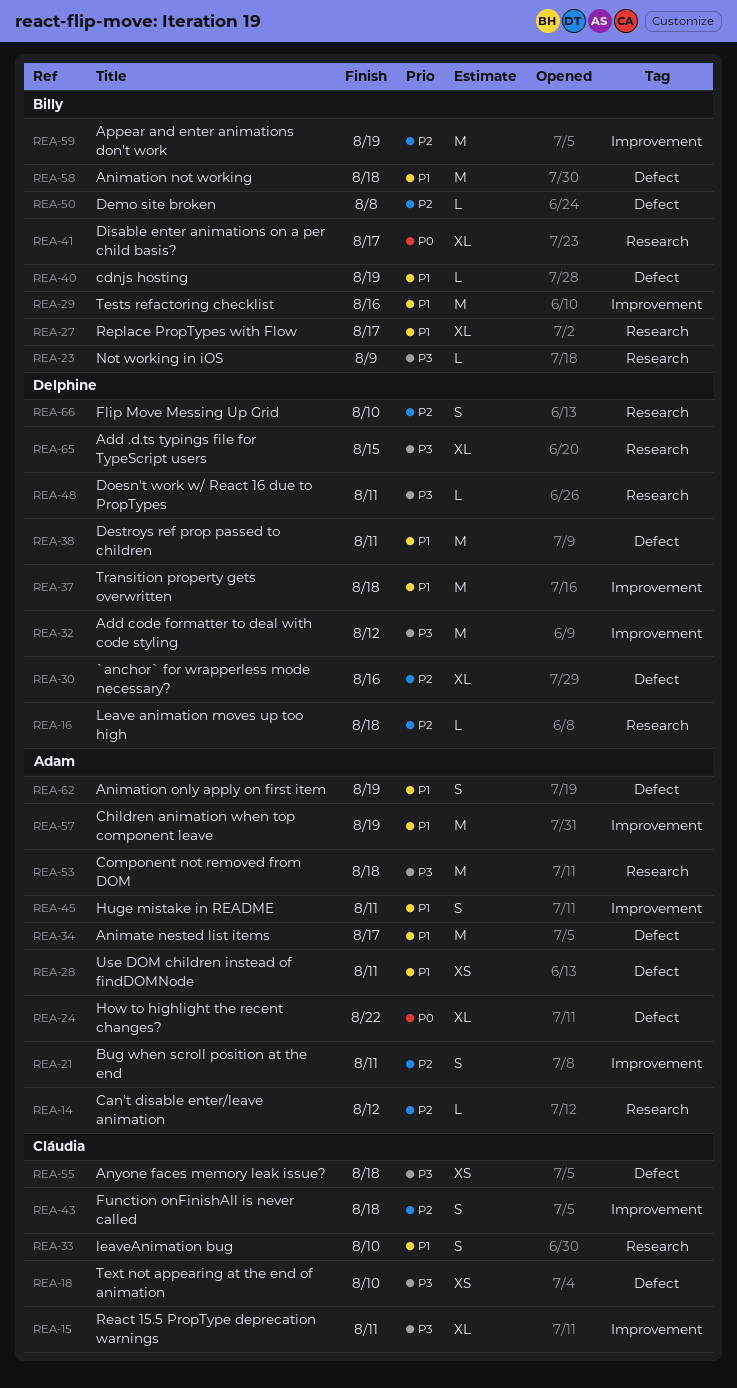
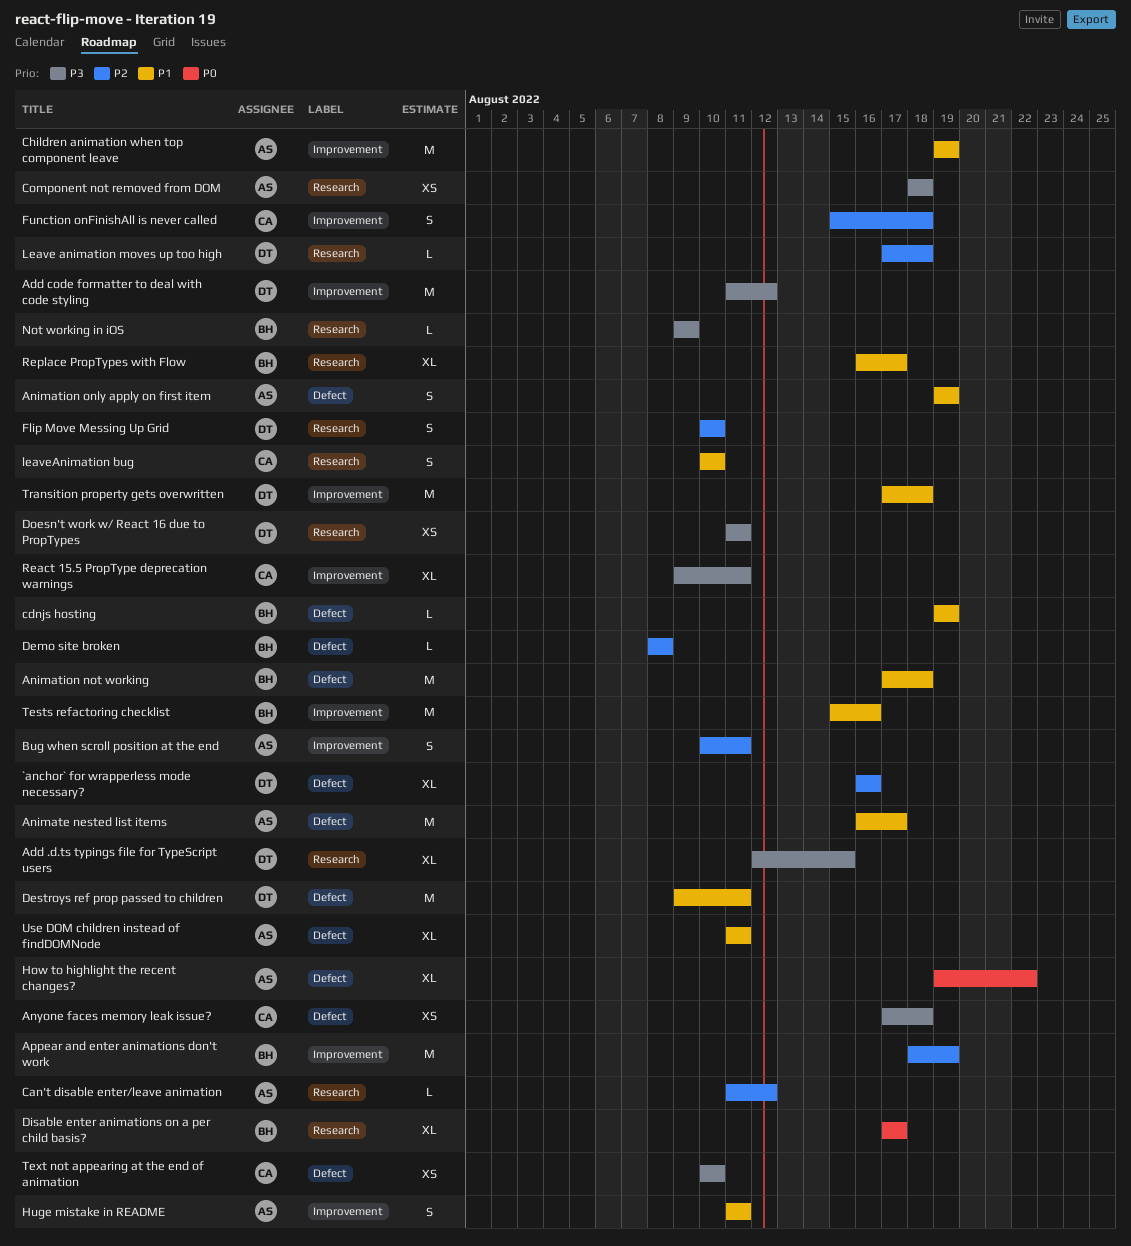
Component not removed from DOM, estimate: M -> XS
Doesn't work w/ React 16 due to PropTypes, estimate: L -> XS
Use DOM children instead of findDOMNode, estimate: XS -> XL

